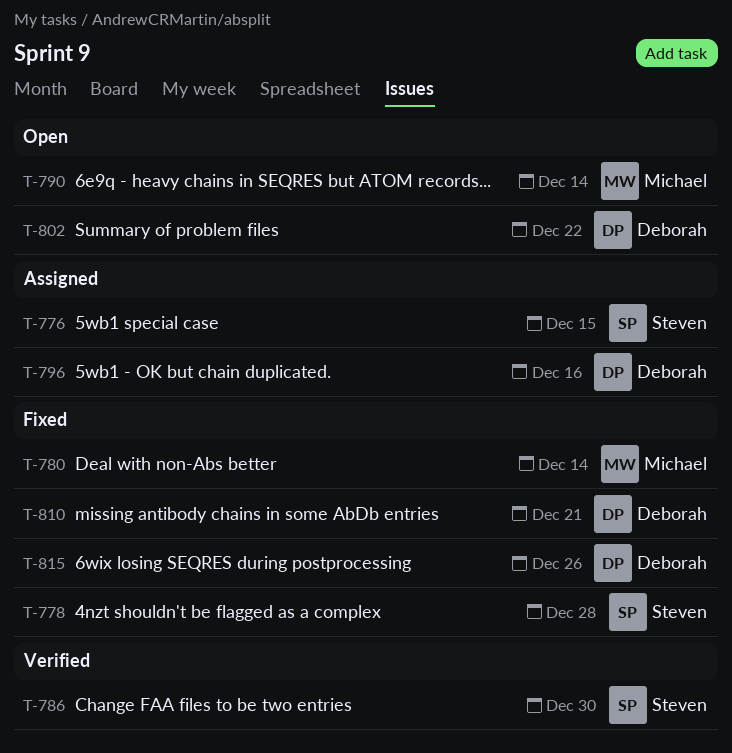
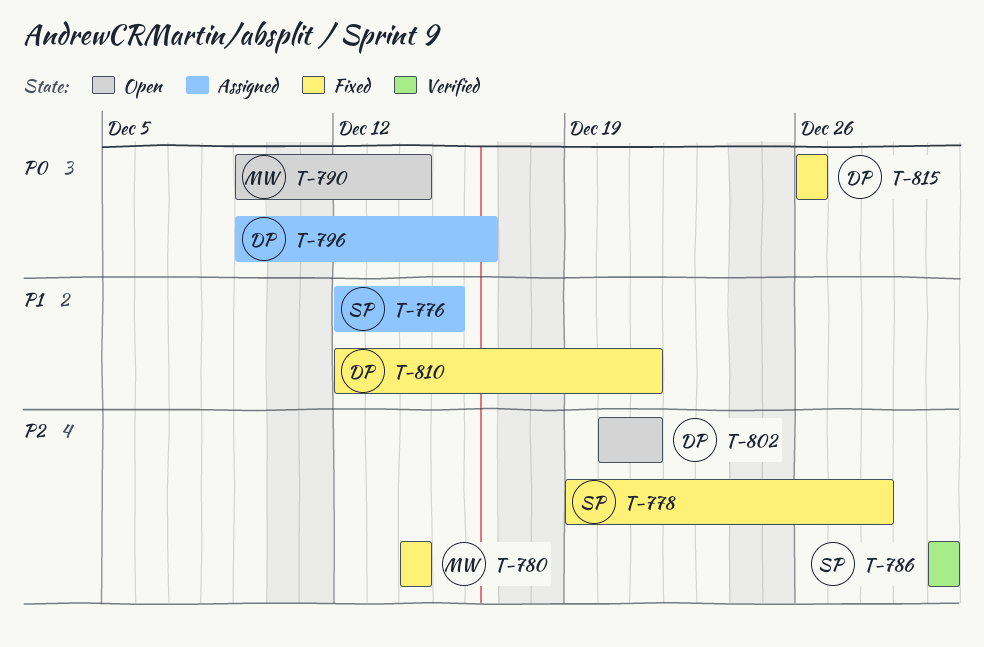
T-802, due: Dec 22 -> Dec 21

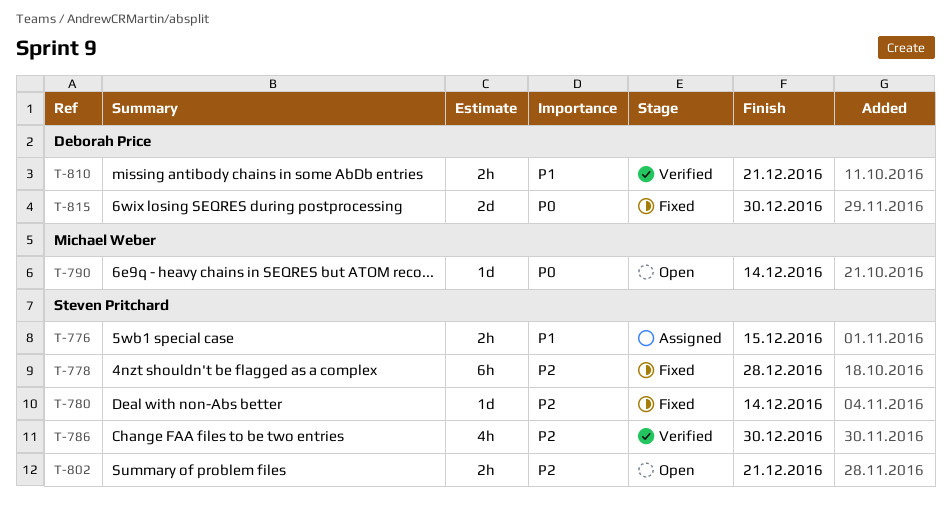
T-780, owner: Michael Weber -> Steven Pritchard
T-796: present -> none
T-802, owner: Deborah Price -> Steven Pritchard
T-810, status: Fixed -> Verified
T-815, due: Dec 26 -> Dec 30

